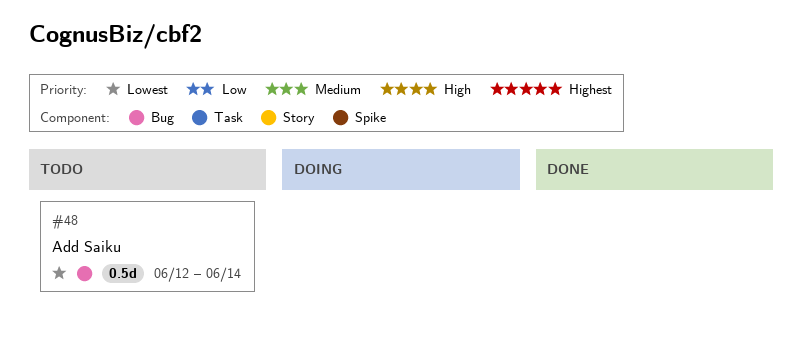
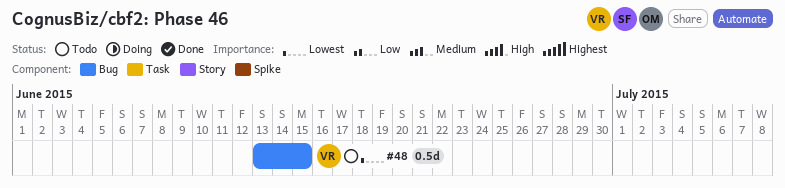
#48, start: Jun 12 -> Jun 13
#48, due: Jun 14 -> Jun 15

